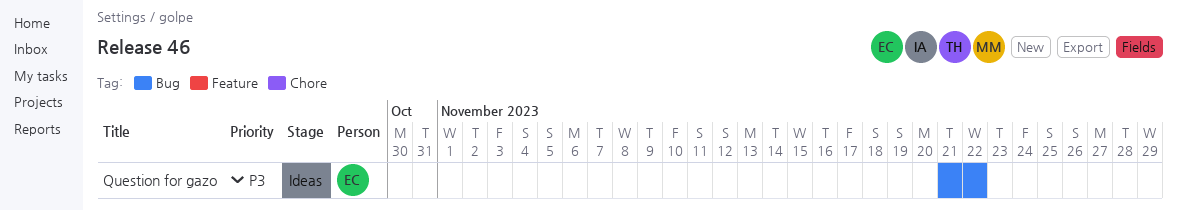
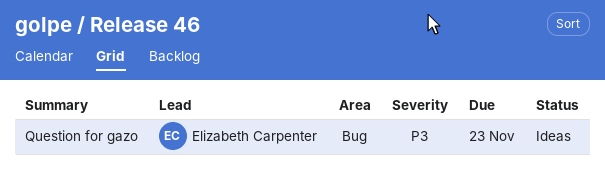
Question for gazo, due: Nov 22 -> Nov 23

